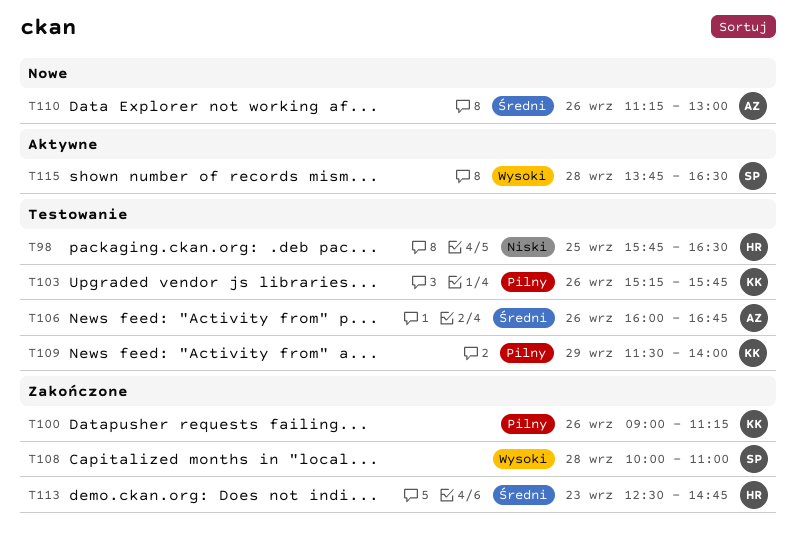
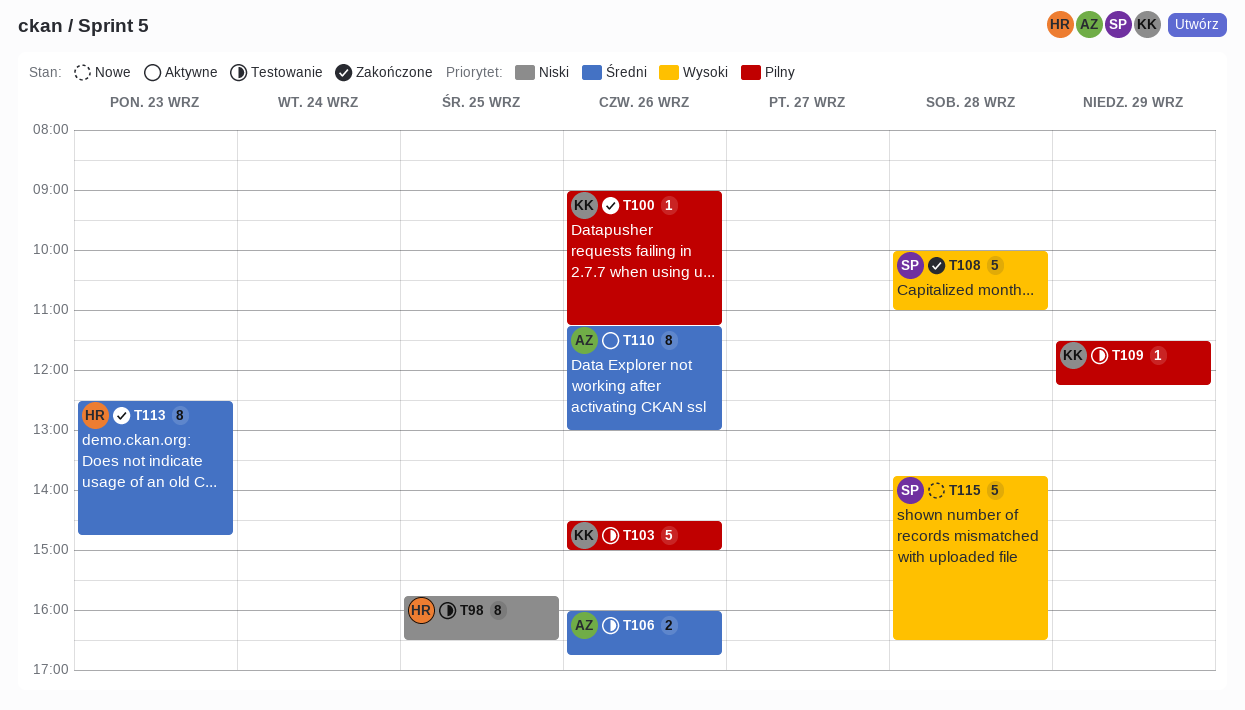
T103, begins: 15:15 -> 14:30
T103, ends: 15:45 -> 15:00
T109, ends: 14:00 -> 12:15
T110, status: Nowe -> Aktywne
T115, status: Aktywne -> Nowe

